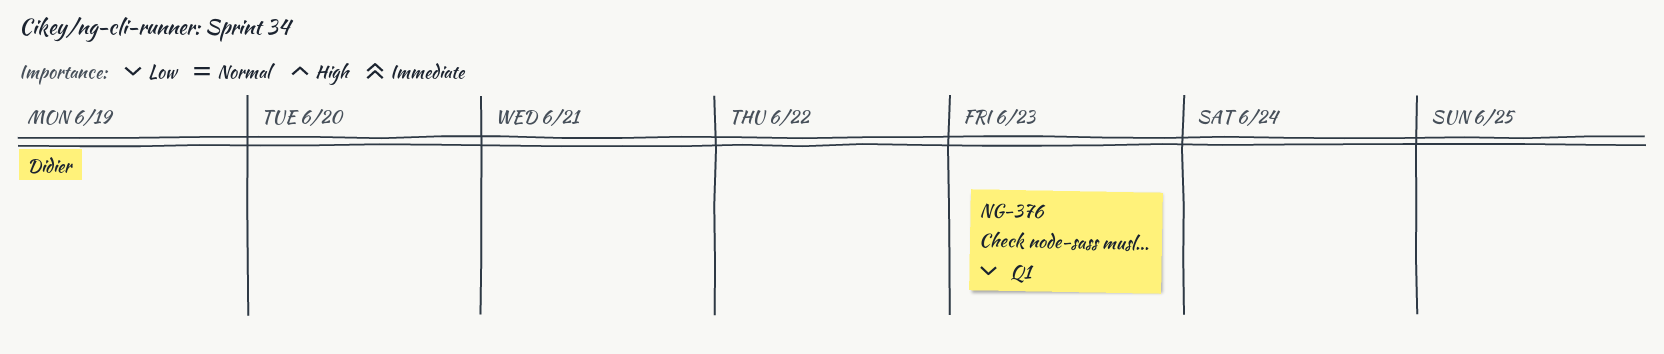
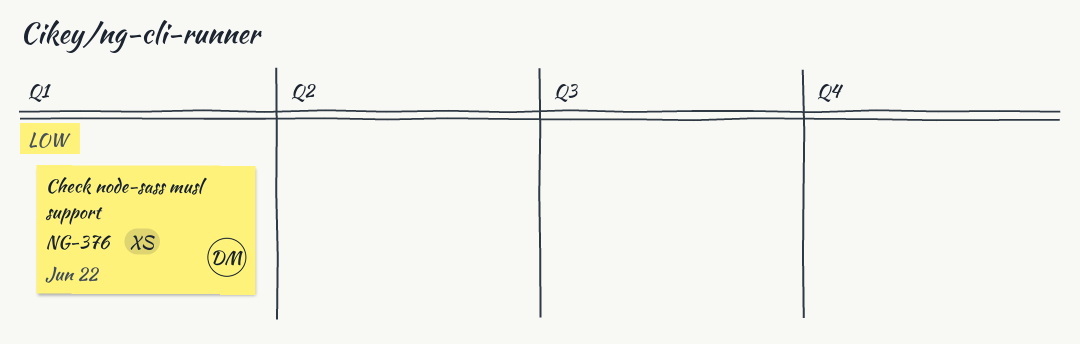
NG-376, due: Jun 23 -> Jun 22

